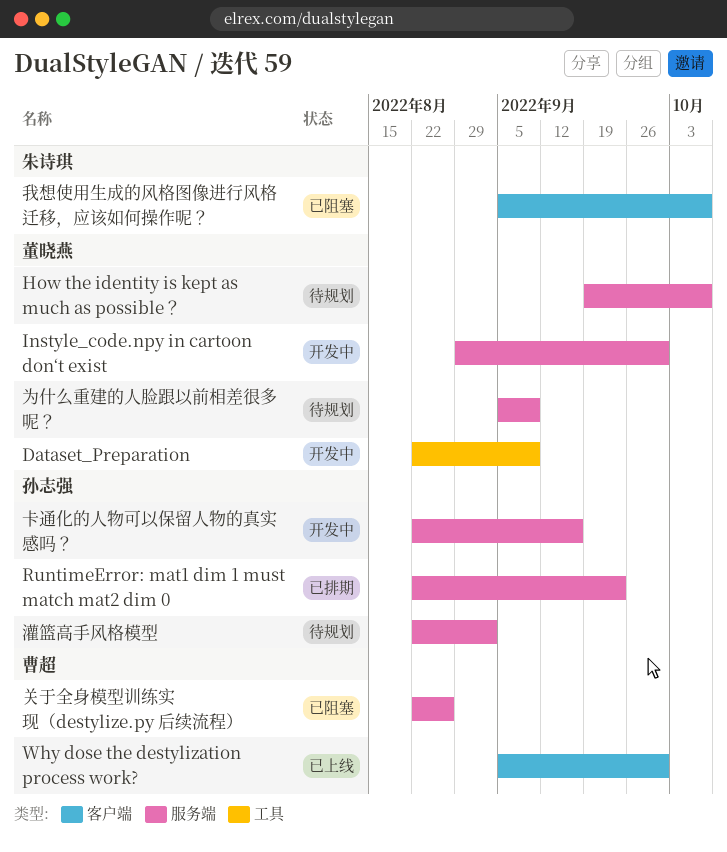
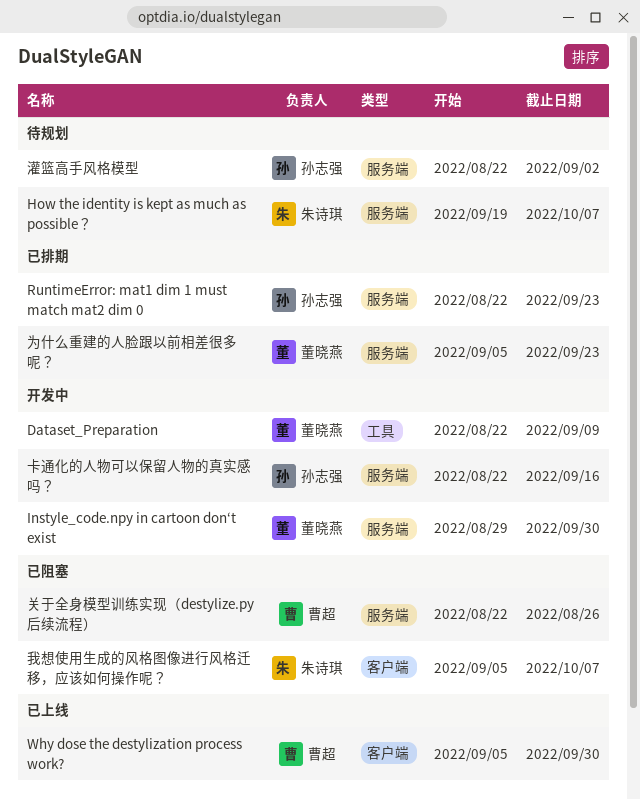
How the identity is kept as much as possible？, owner: 董晓燕 -> 朱诗琪
为什么重建的人脸跟以前相差很多呢？, status: 待规划 -> 已排期
为什么重建的人脸跟以前相差很多呢？, due: Sep 9 -> Sep 23

